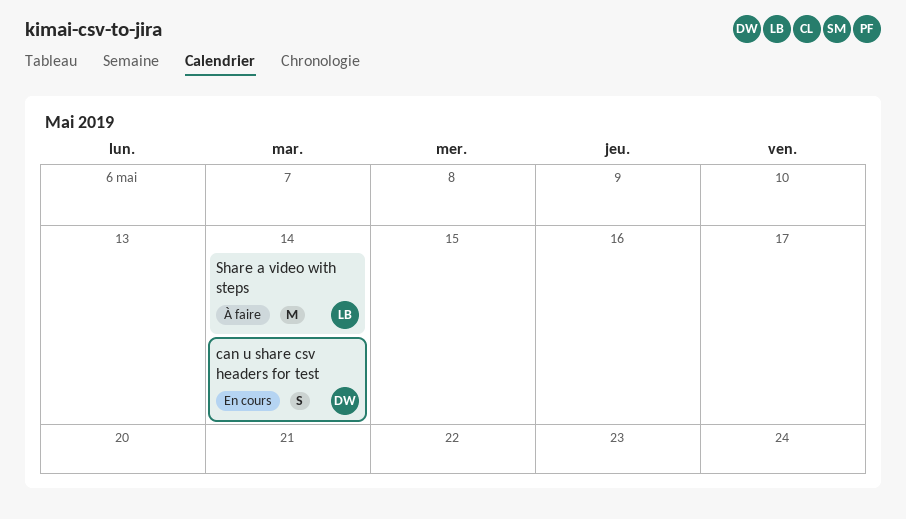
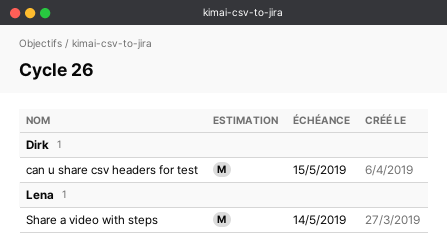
can u share csv headers for test, estimate: S -> M
can u share csv headers for test, due: May 14 -> May 15

